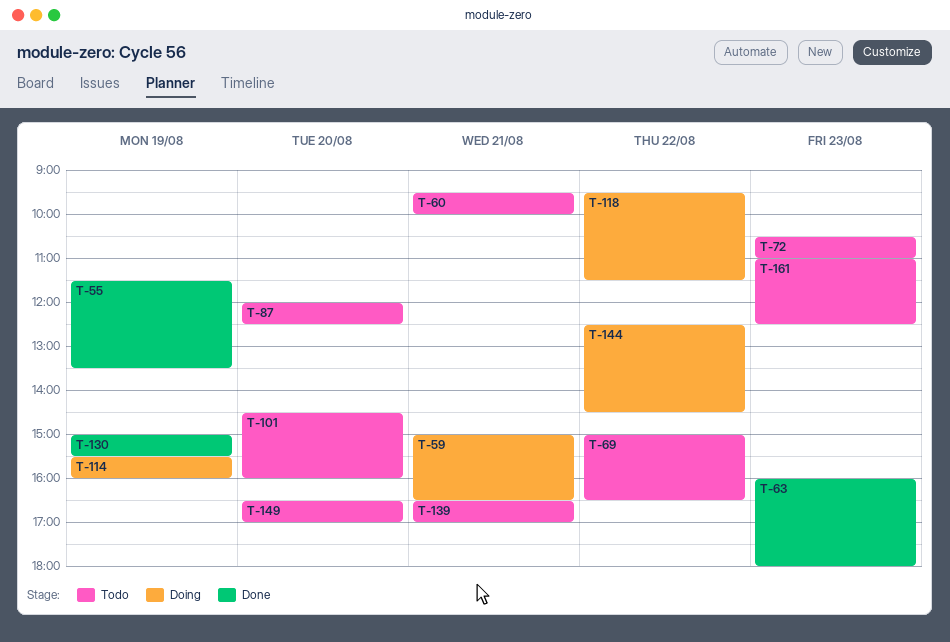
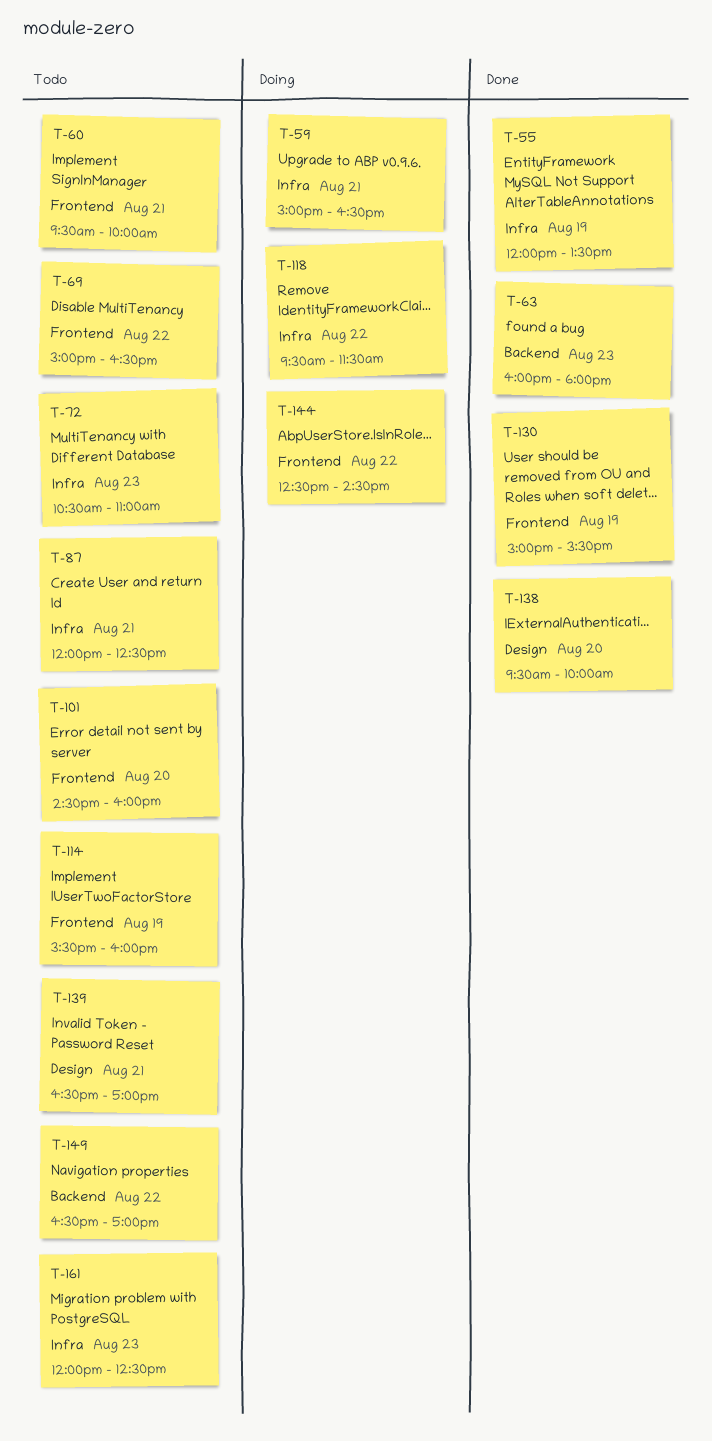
T-55, begins: 11:30 -> 12:00
T-87, day: Aug 20 -> Aug 21
T-114, status: Doing -> Todo
T-138: none -> present
T-149, day: Aug 20 -> Aug 22
T-161, begins: 11:00 -> 12:00

